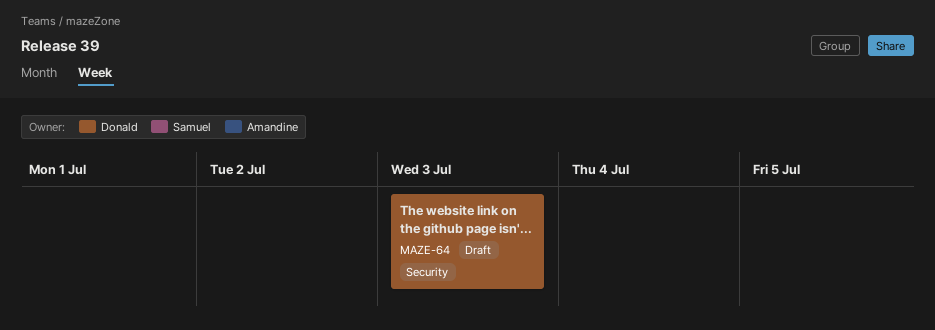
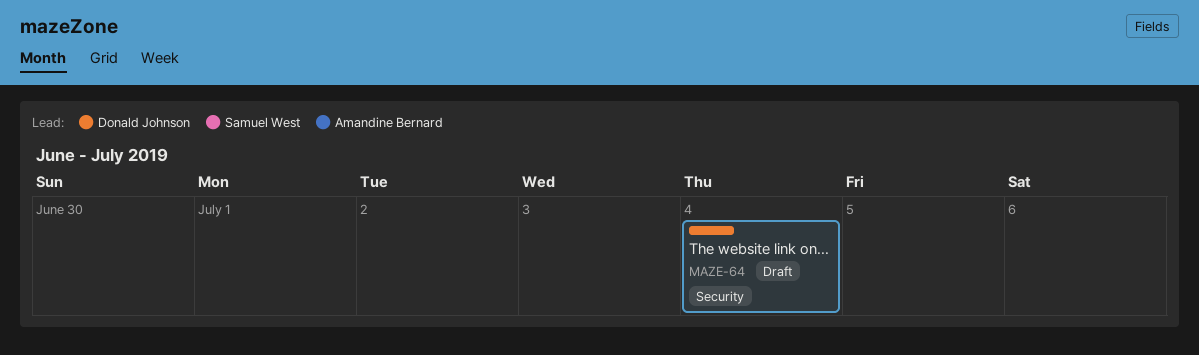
MAZE-64, due: Jul 3 -> Jul 4

